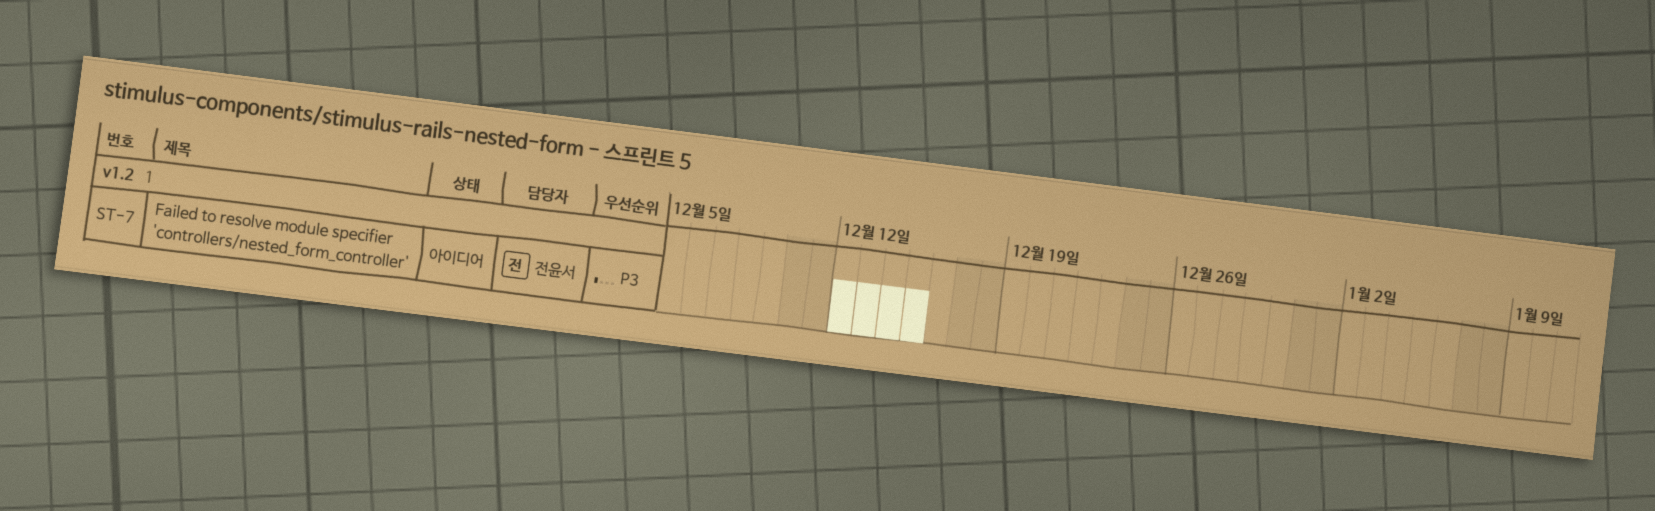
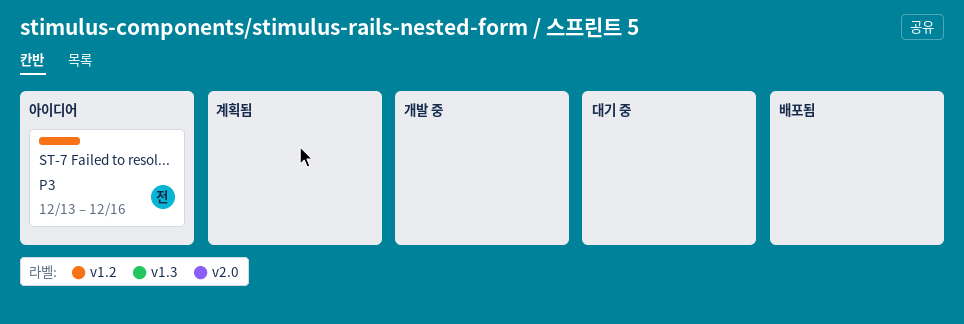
ST-7, start: Dec 12 -> Dec 13
ST-7, due: Dec 15 -> Dec 16

